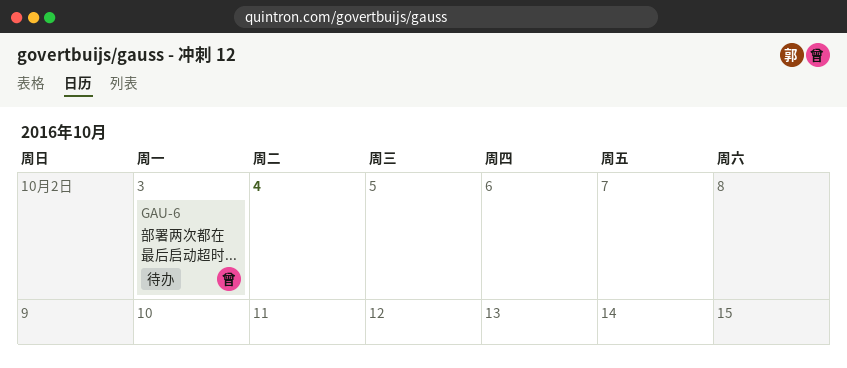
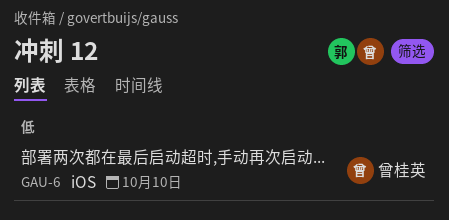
GAU-6, due: Oct 3 -> Oct 10

